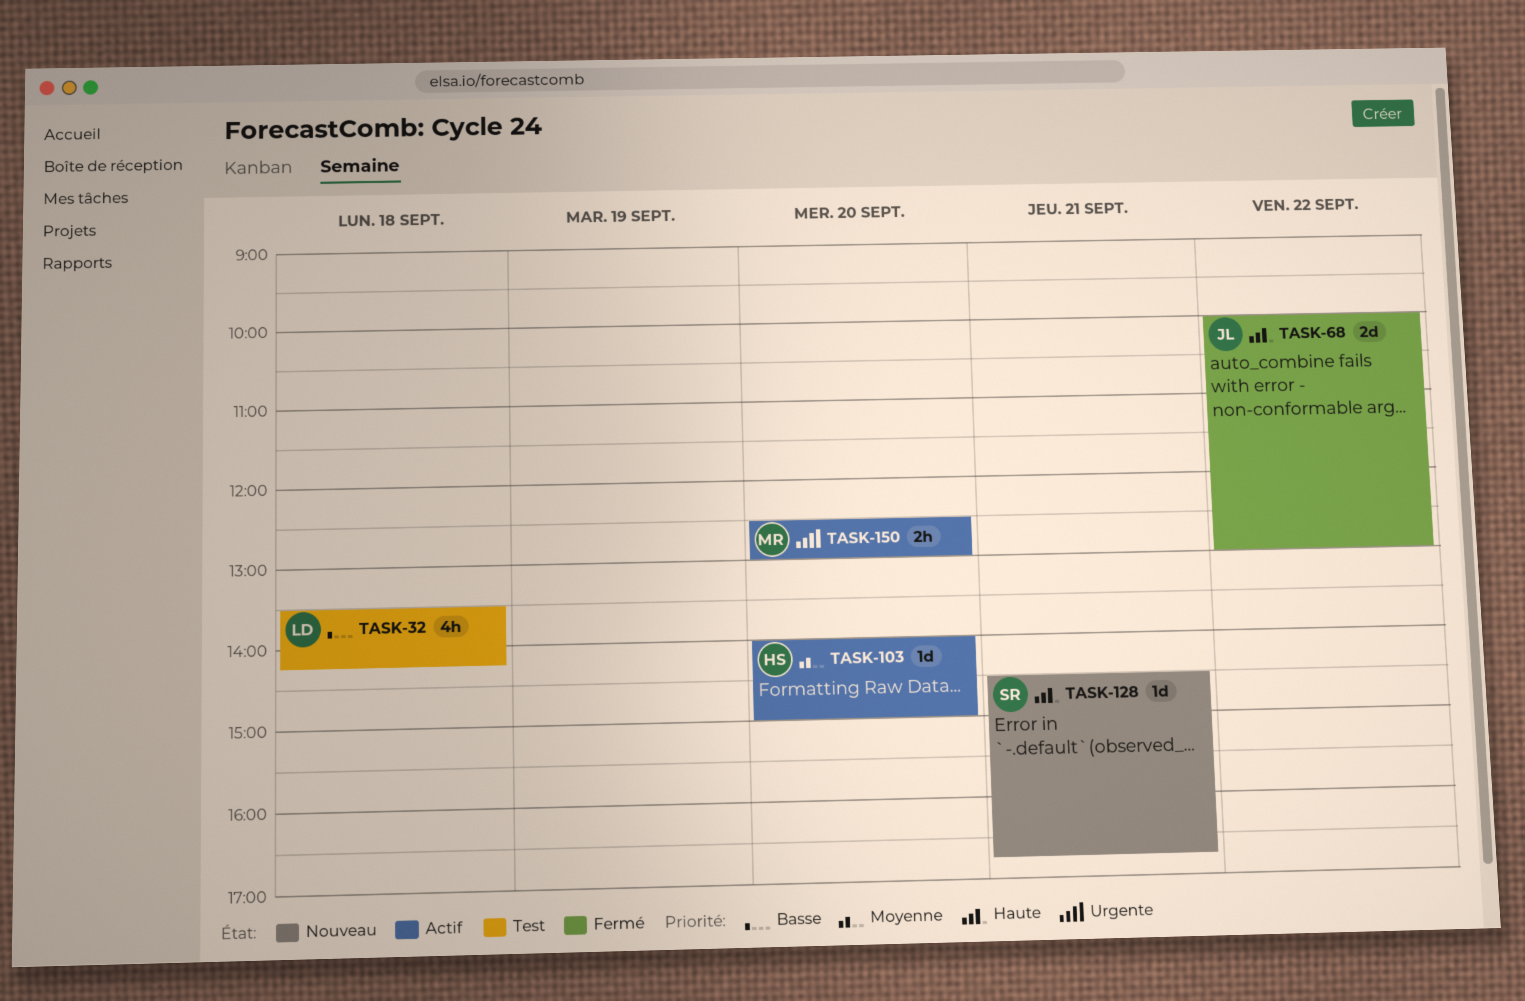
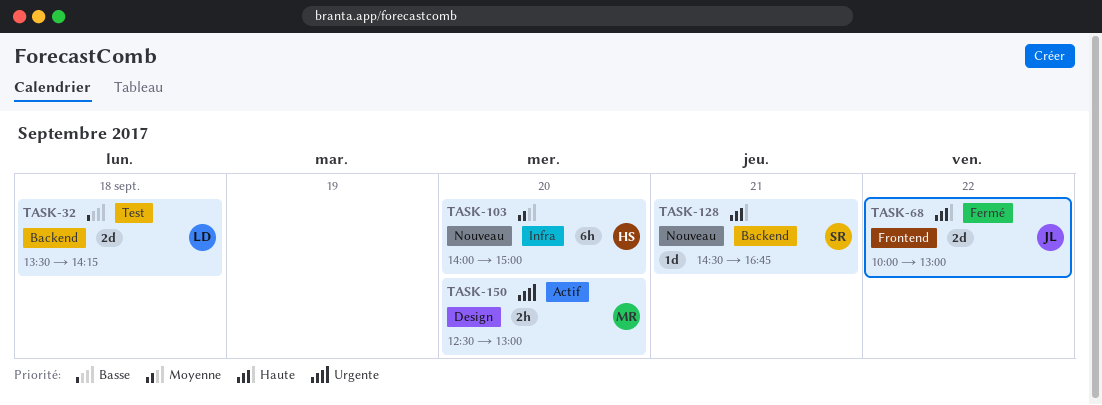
TASK-32, estimate: 4h -> 2d
TASK-103, status: Actif -> Nouveau
TASK-103, estimate: 1d -> 6h

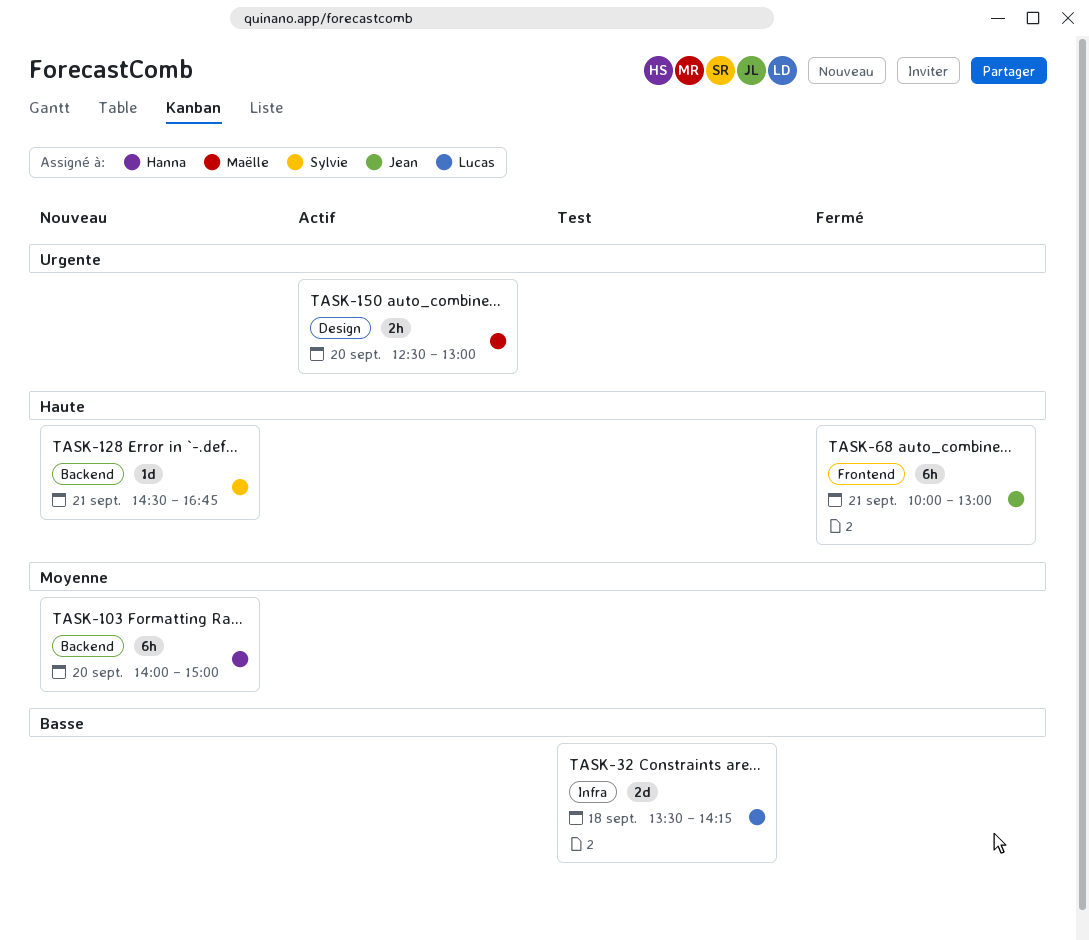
TASK-32, label: Backend -> Infra
TASK-68, estimate: 2d -> 6h
TASK-68, day: Sep 22 -> Sep 21
TASK-103, label: Infra -> Backend

